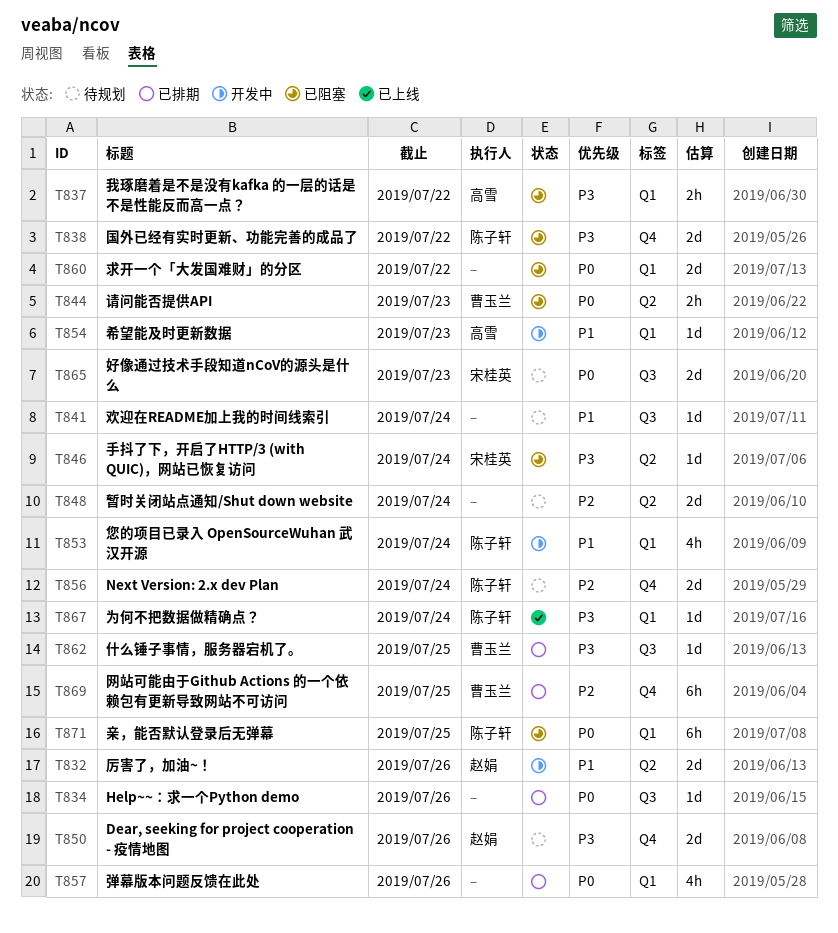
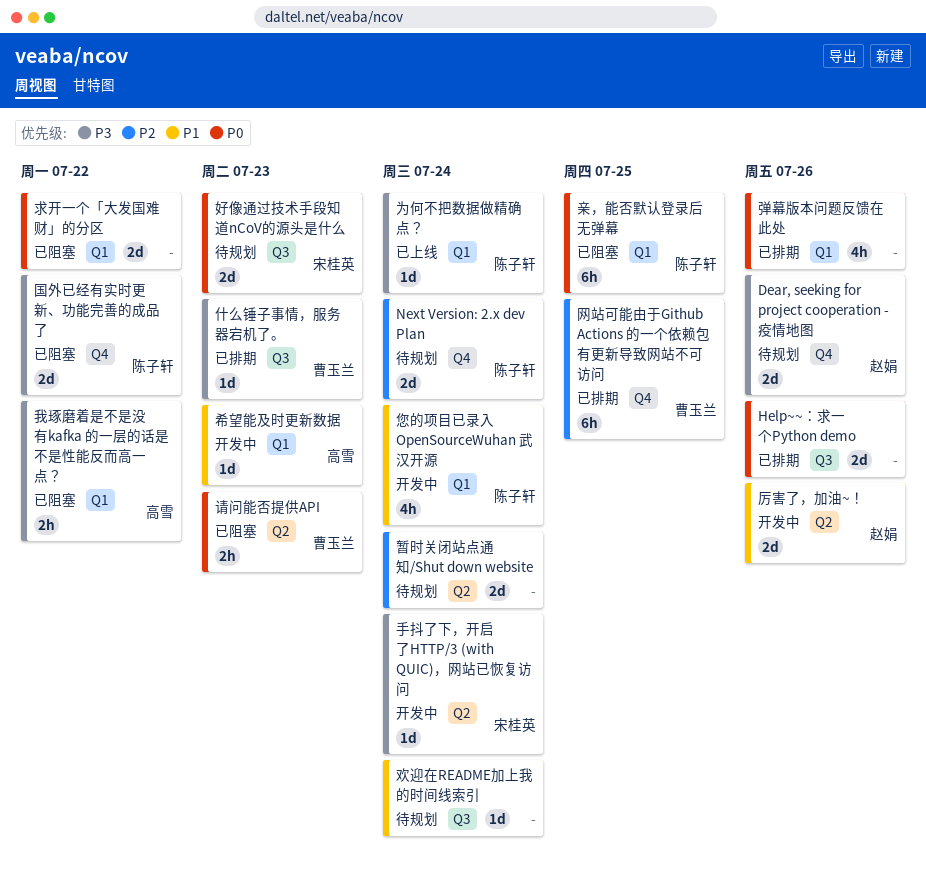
Help~~：求一个Python demo, estimate: 1d -> 2d
什么锤子事情，服务器宕机了。, due: Jul 25 -> Jul 23
手抖了下，开启了HTTP/3 (with QUIC)，网站已恢复访问, status: 已阻塞 -> 开发中

